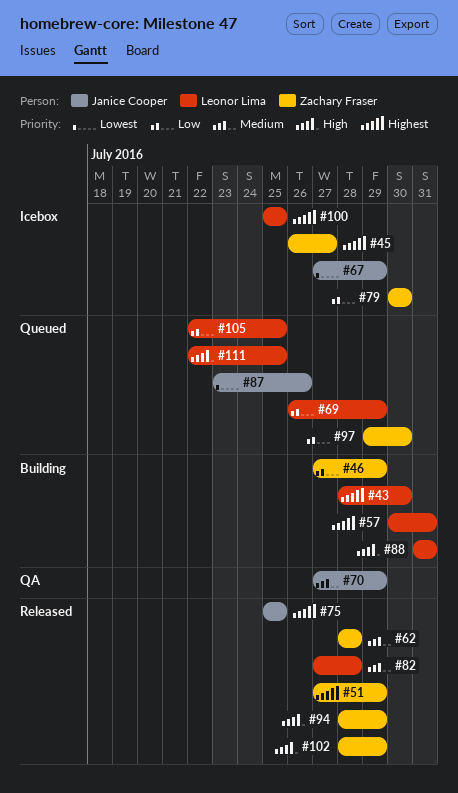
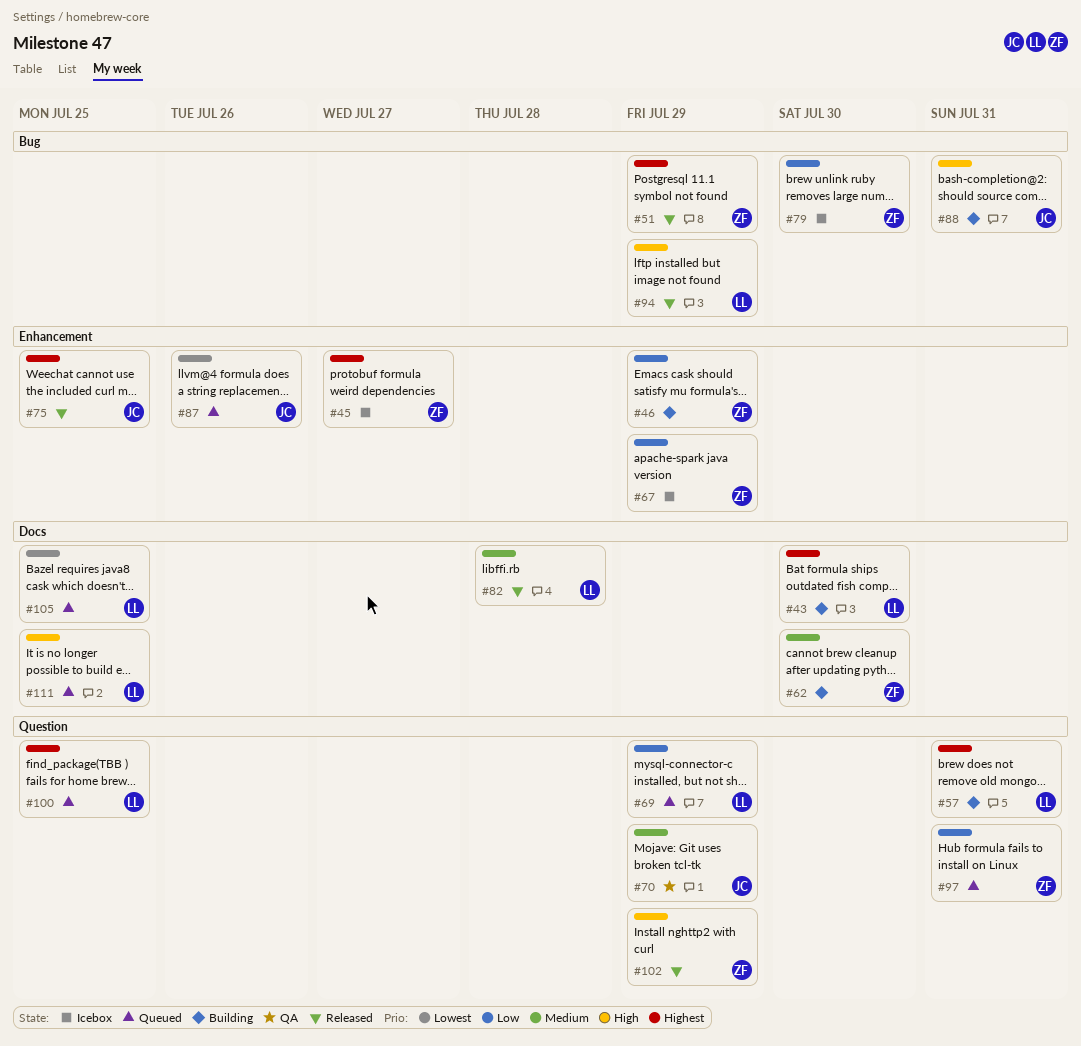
#62, status: Released -> Building
#62, due: Jul 28 -> Jul 30
#67, owner: Janice Cooper -> Zachary Fraser
#67, priority: Lowest -> Low
#88, owner: Leonor Lima -> Janice Cooper
#94, owner: Zachary Fraser -> Leonor Lima
#97, due: Jul 30 -> Jul 31
#100, status: Icebox -> Queued
#105, priority: Low -> Lowest

